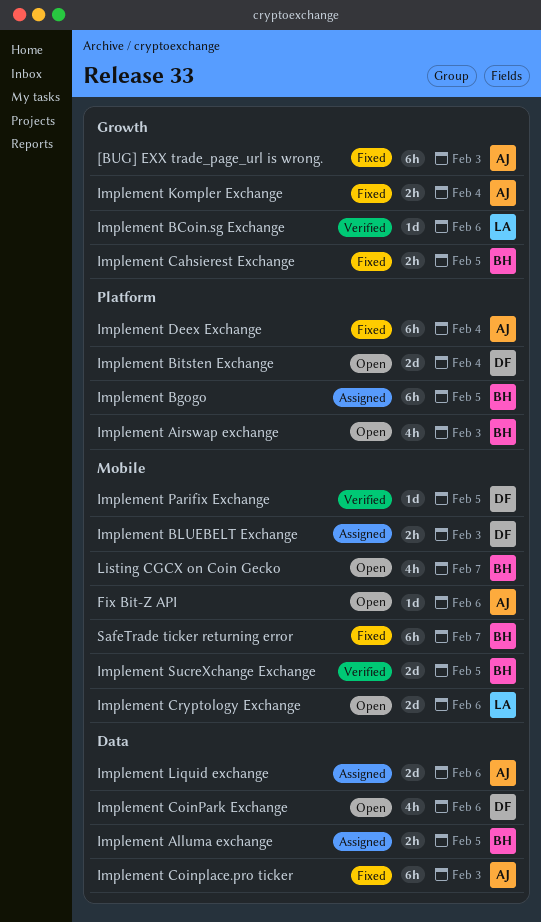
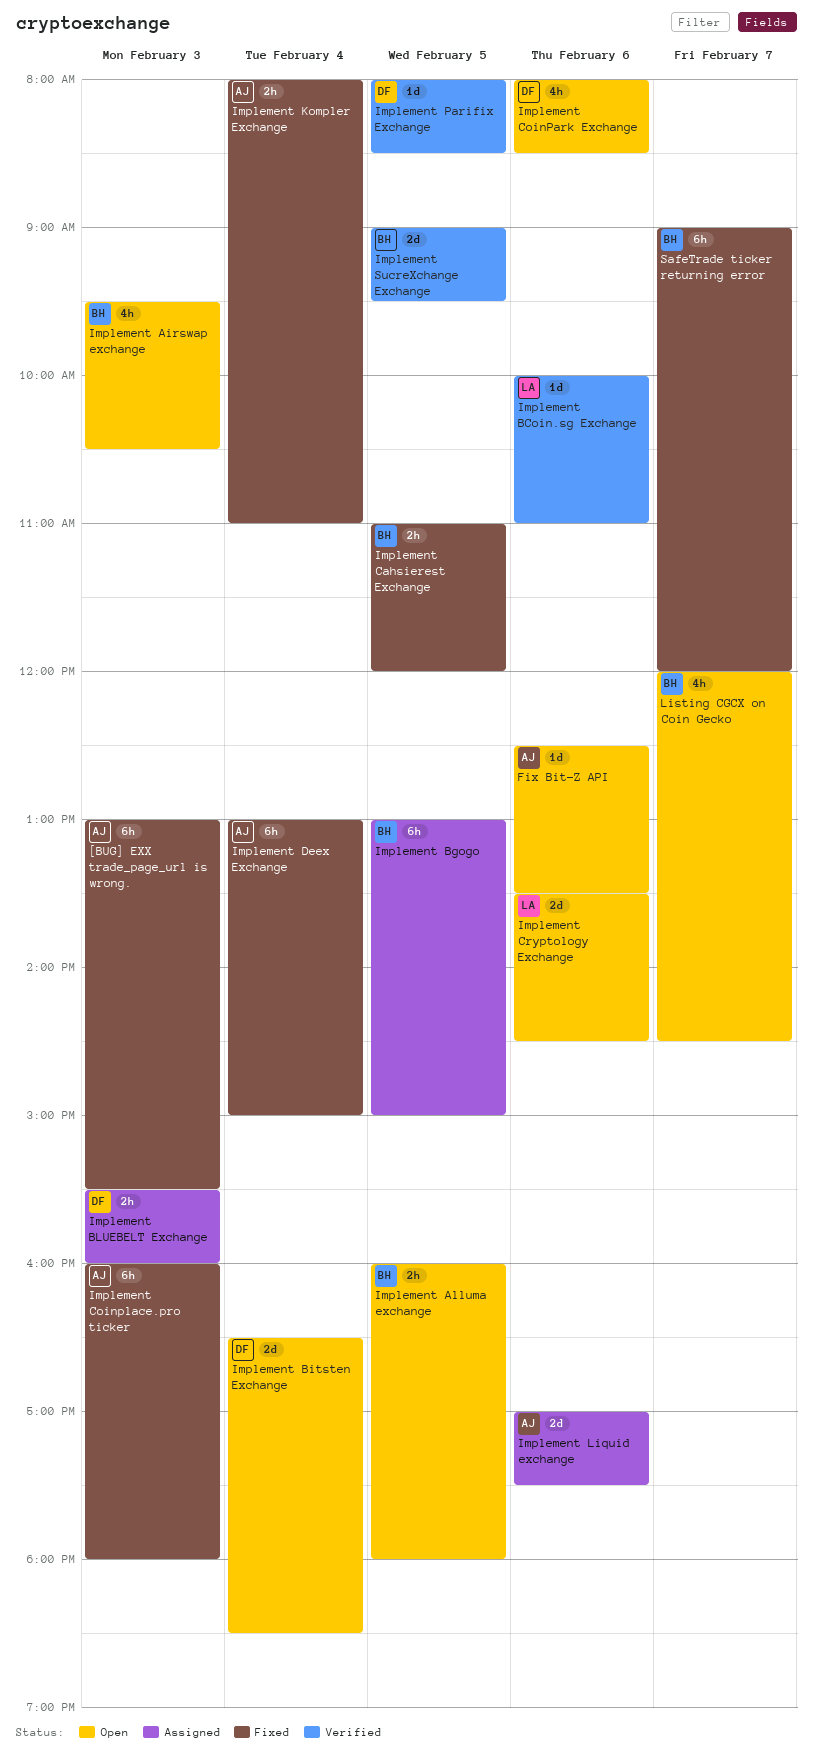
Implement Alluma exchange, status: Assigned -> Open

